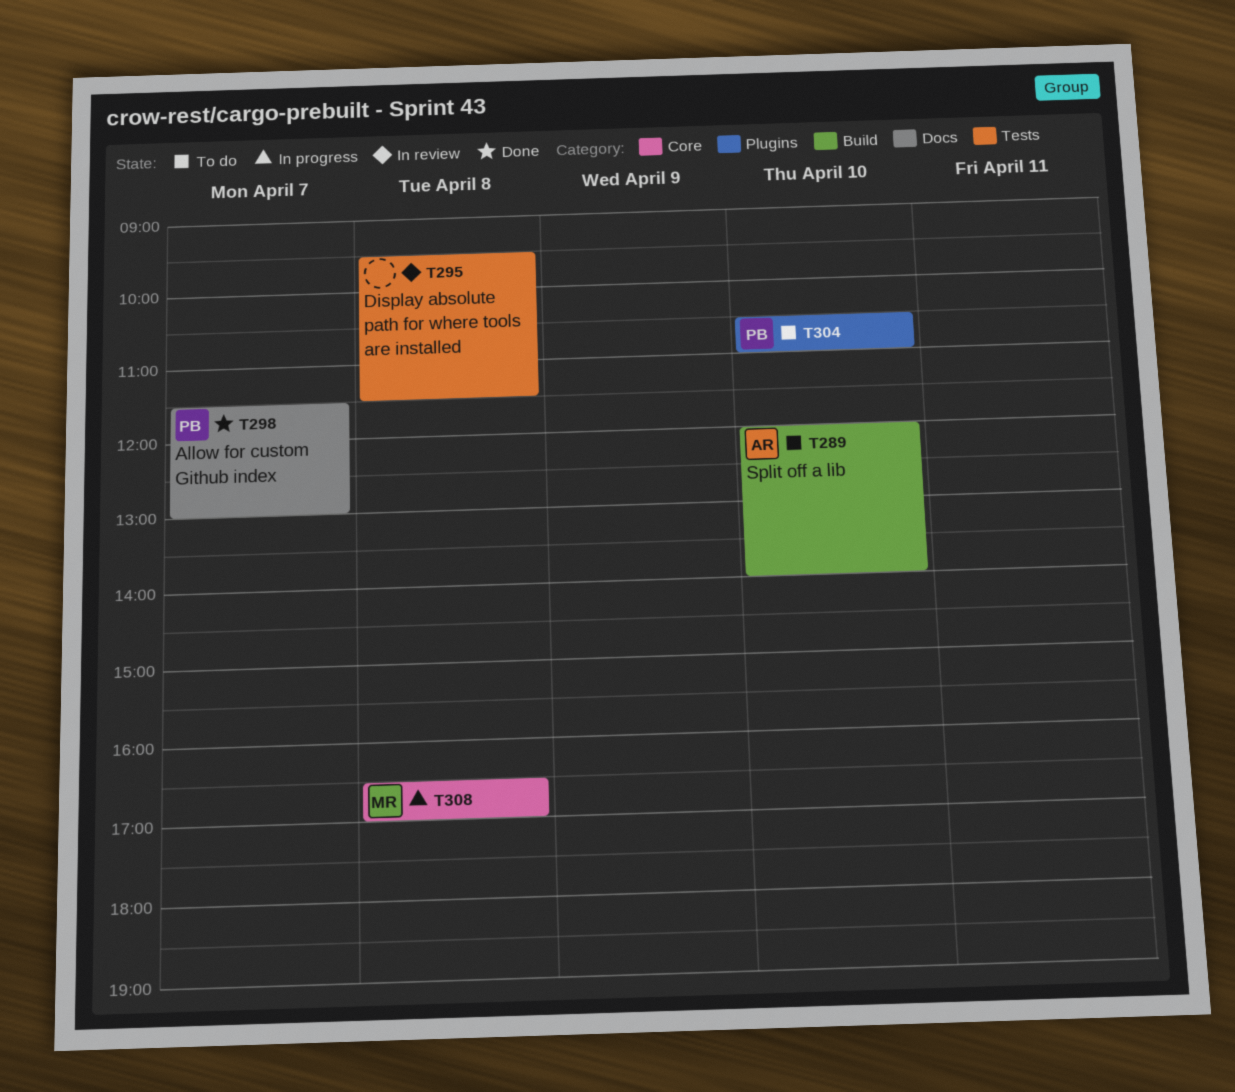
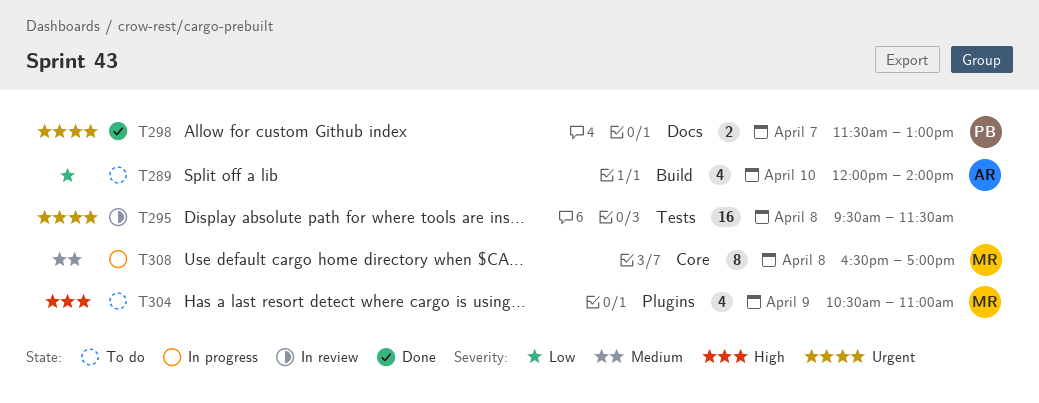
T304, owner: PB -> MR
T304, day: Apr 10 -> Apr 9

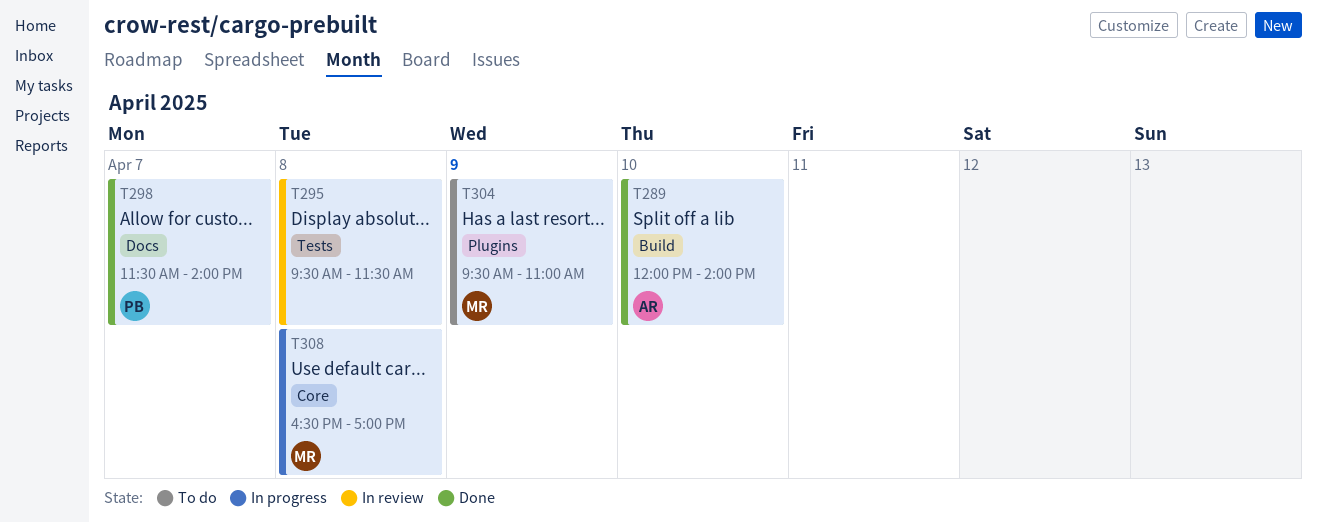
T289, status: To do -> Done
T298, ends: 13:00 -> 14:00
T304, begins: 10:30 -> 09:30

